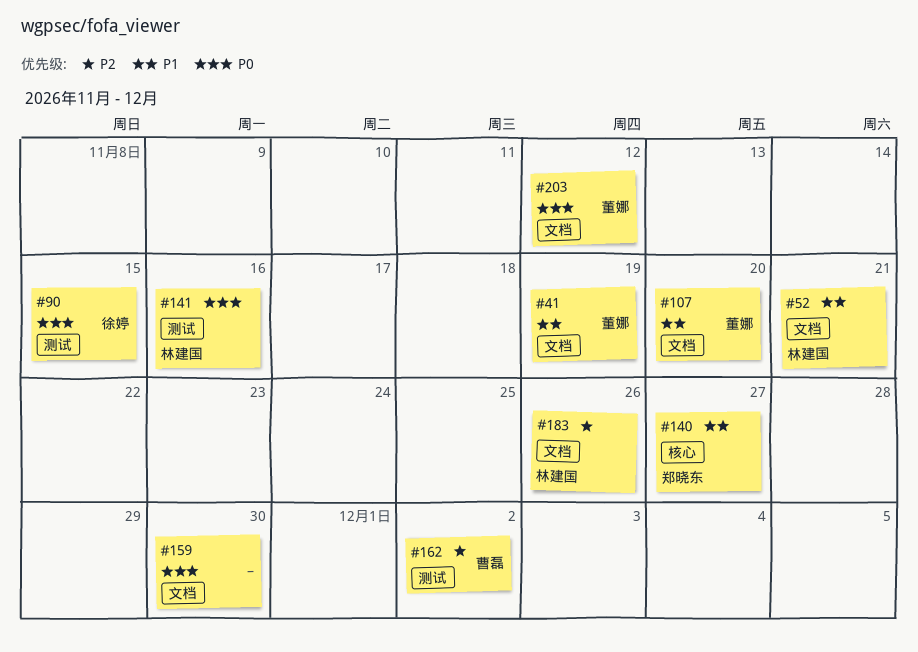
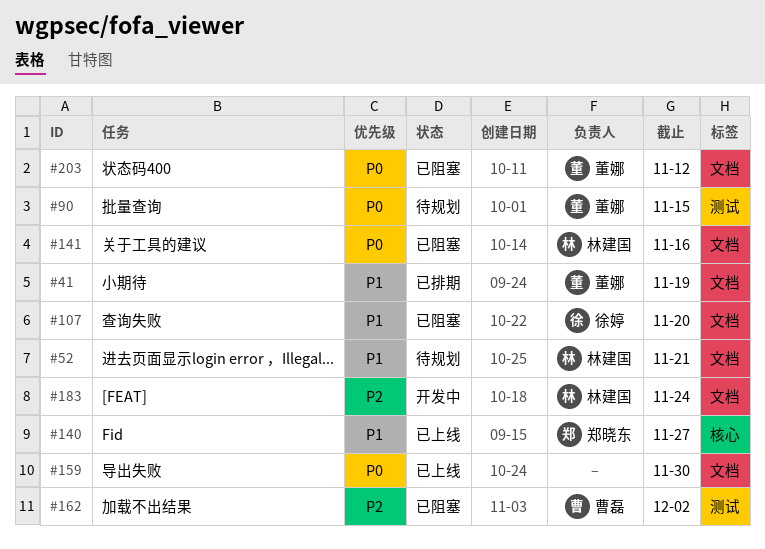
#90, owner: 徐婷 -> 董娜
#107, owner: 董娜 -> 徐婷
#141, label: 测试 -> 文档
#183, due: Nov 26 -> Nov 24

